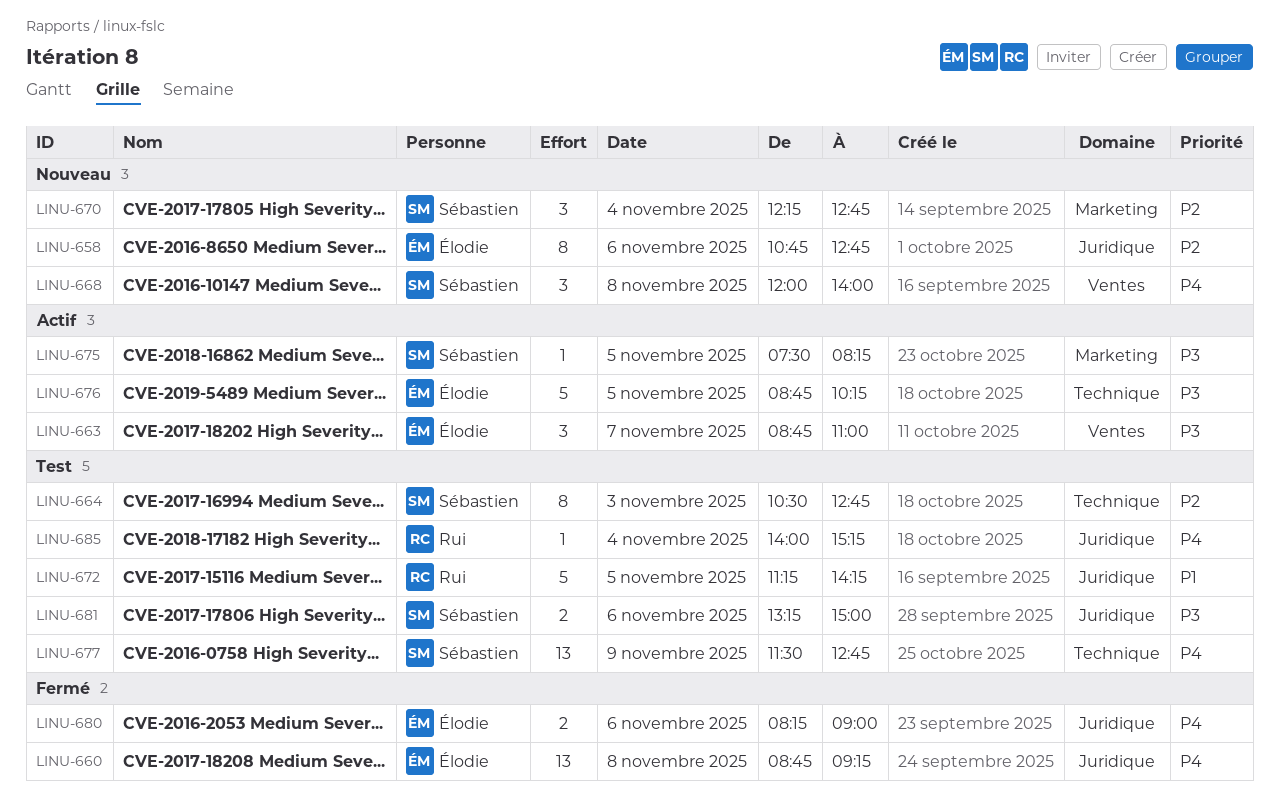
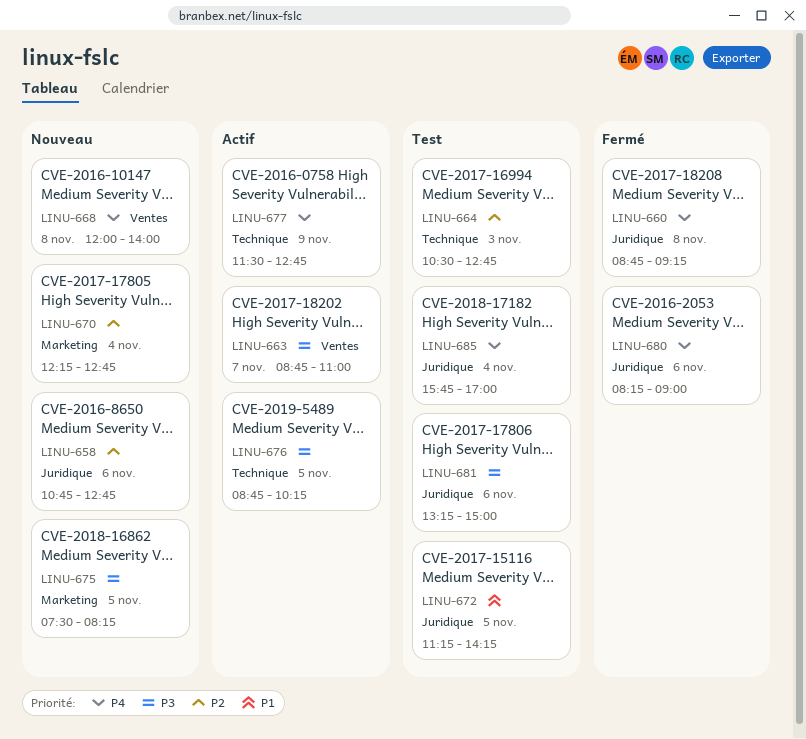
LINU-675, status: Actif -> Nouveau
LINU-677, status: Test -> Actif
LINU-685, begins: 14:00 -> 15:45
LINU-685, ends: 15:15 -> 17:00

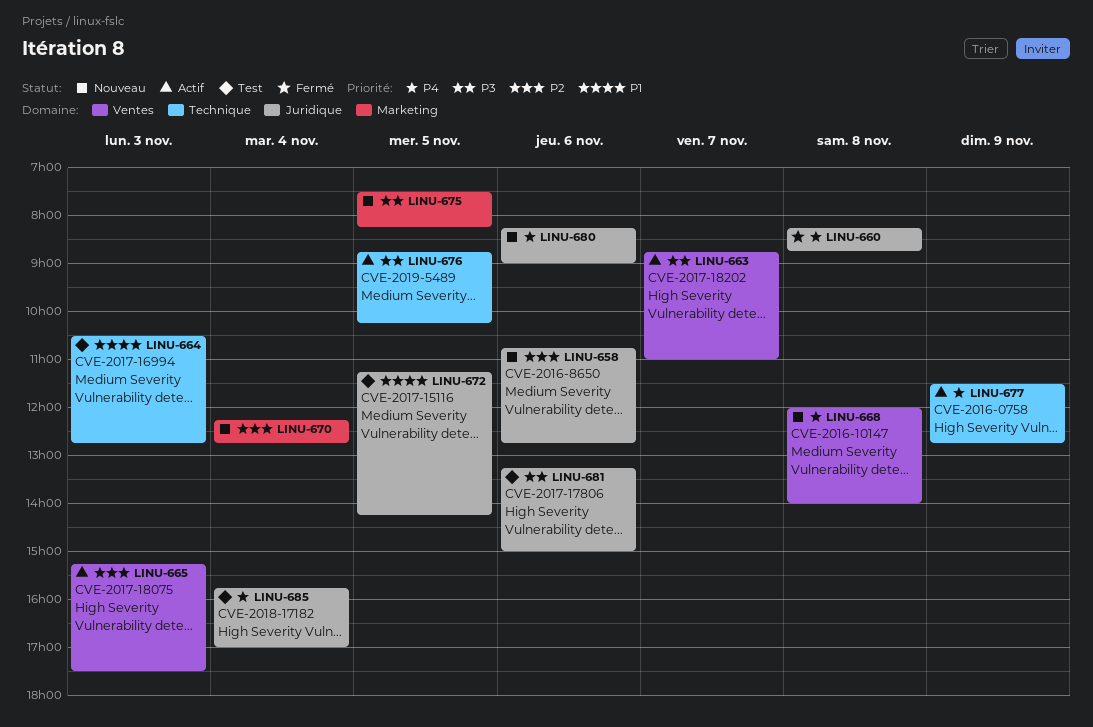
LINU-660, begins: 08:45 -> 08:15
LINU-660, ends: 09:15 -> 08:45
LINU-664, priority: P2 -> P1
LINU-665: none -> present
LINU-680, status: Fermé -> Nouveau

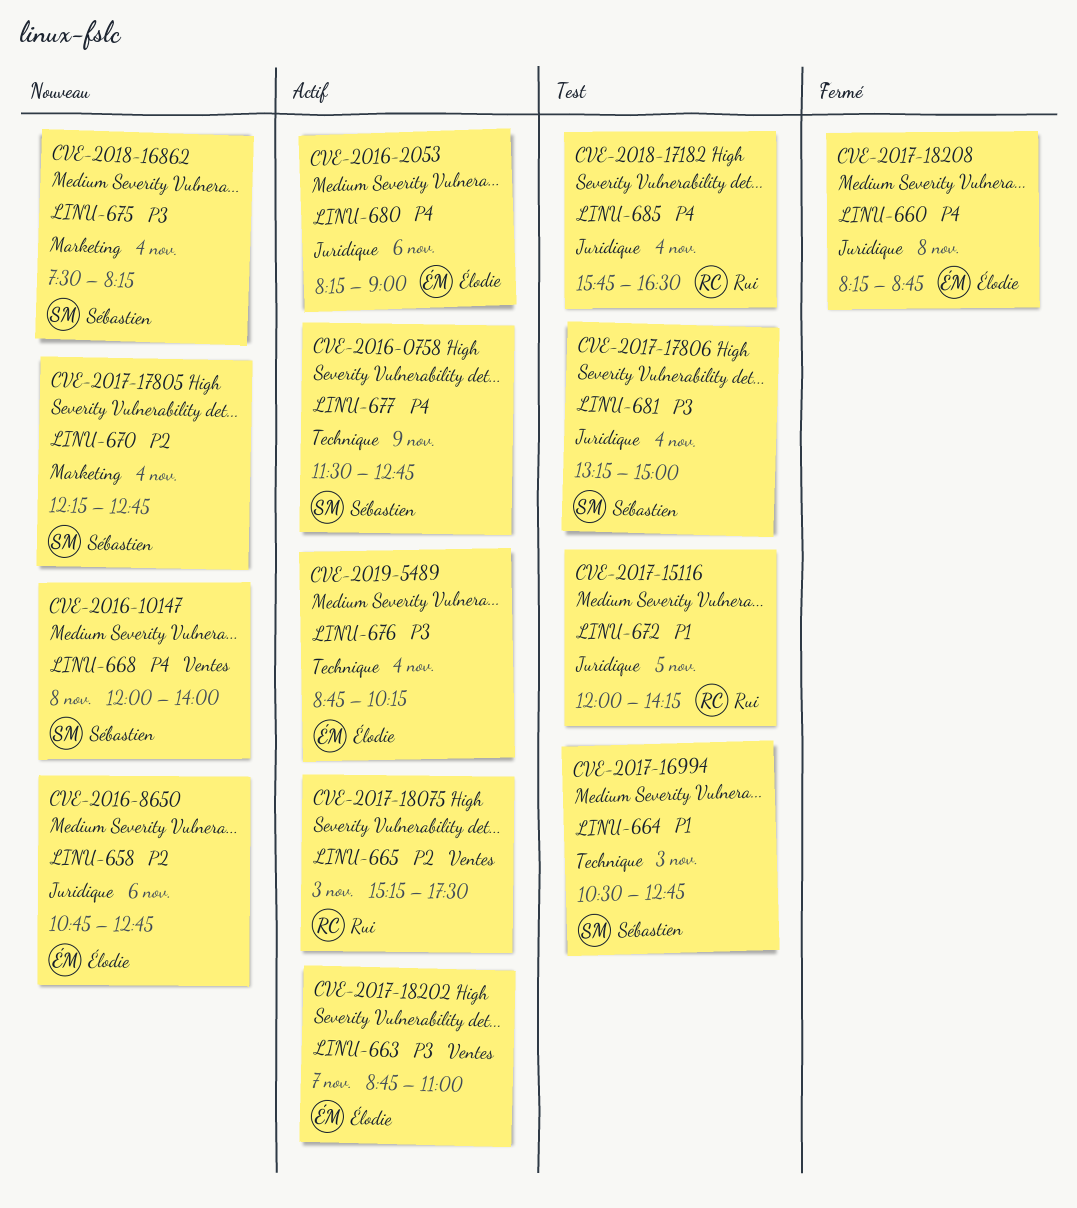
LINU-672, begins: 11:15 -> 12:00
LINU-675, day: Nov 5 -> Nov 4
LINU-676, day: Nov 5 -> Nov 4
LINU-680, status: Nouveau -> Actif
LINU-681, day: Nov 6 -> Nov 4
LINU-685, ends: 17:00 -> 16:30

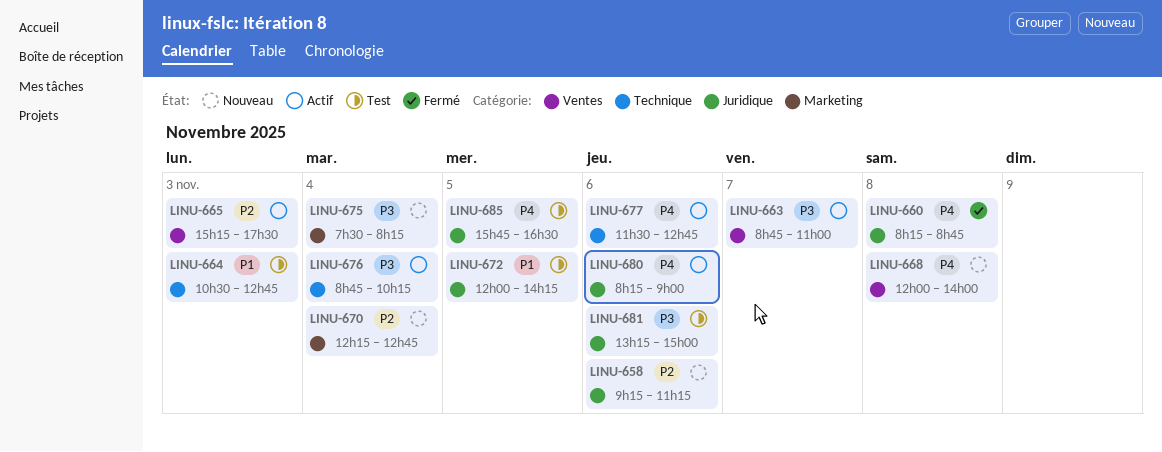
LINU-658, begins: 10:45 -> 09:15
LINU-658, ends: 12:45 -> 11:15
LINU-677, day: Nov 9 -> Nov 6
LINU-681, day: Nov 4 -> Nov 6
LINU-685, day: Nov 4 -> Nov 5

